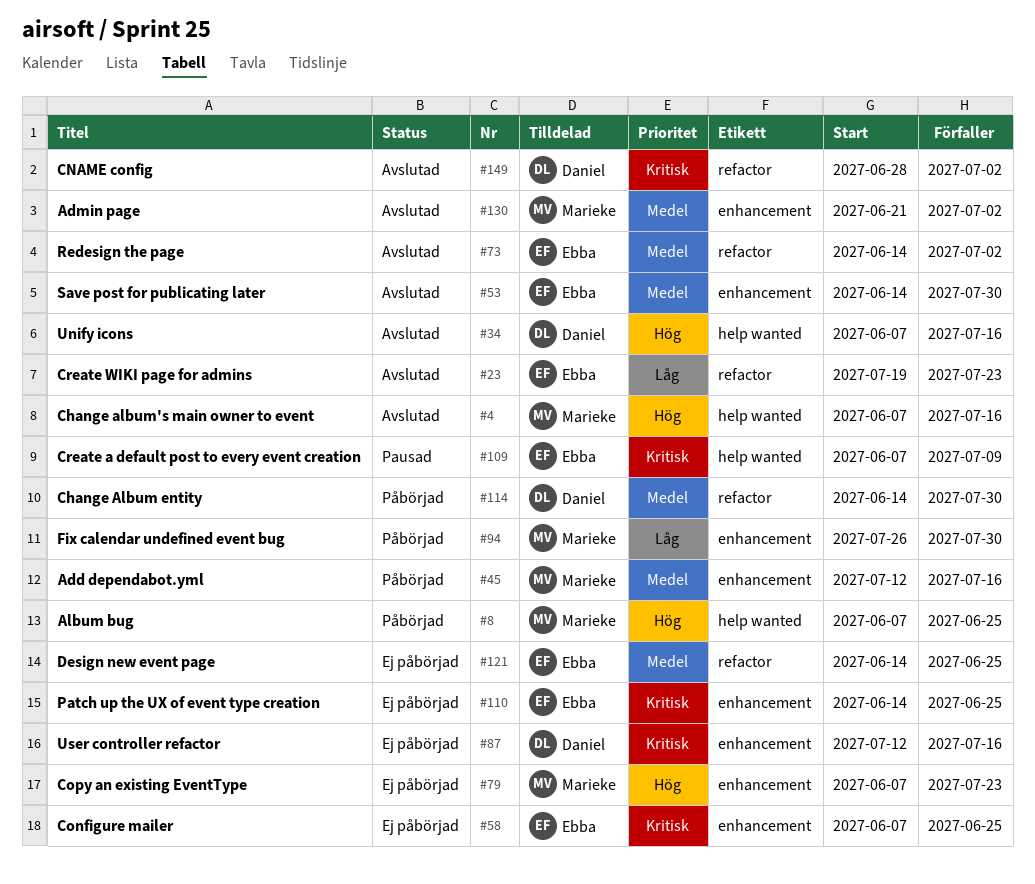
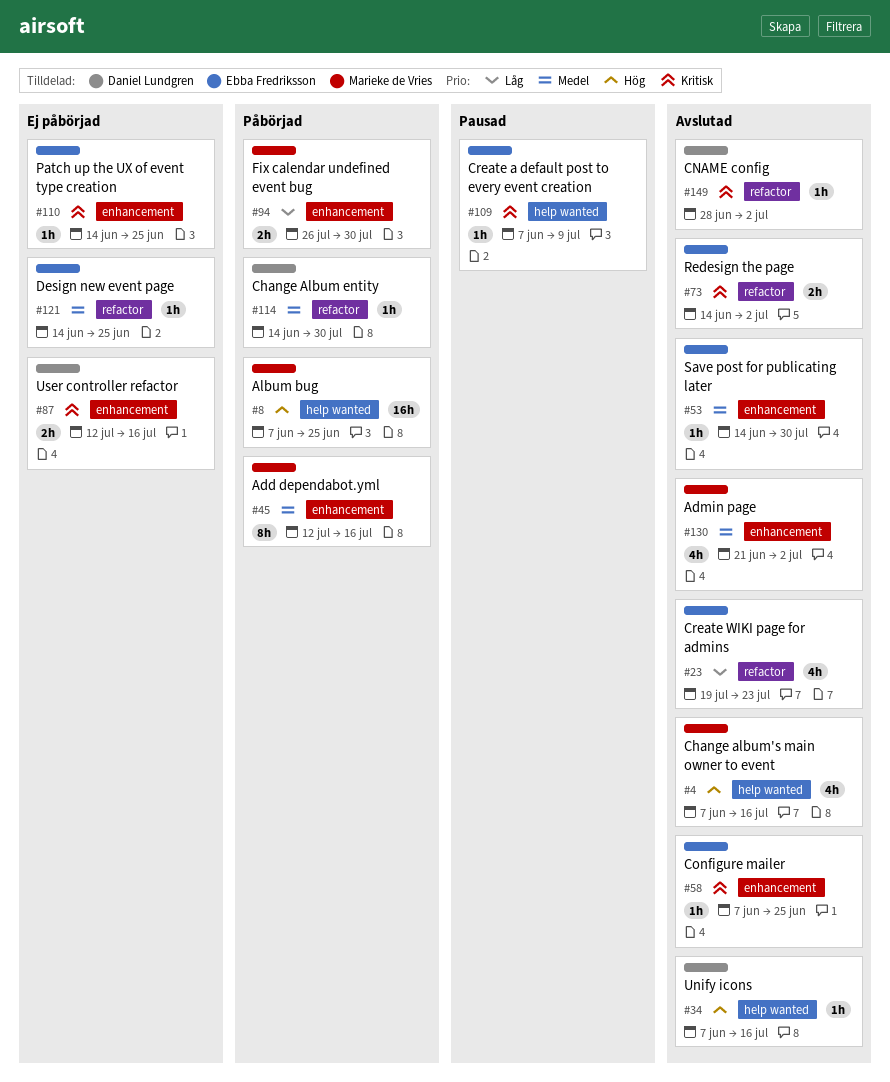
#58, status: Ej påbörjad -> Avslutad
#73, priority: Medel -> Kritisk
#79: present -> none

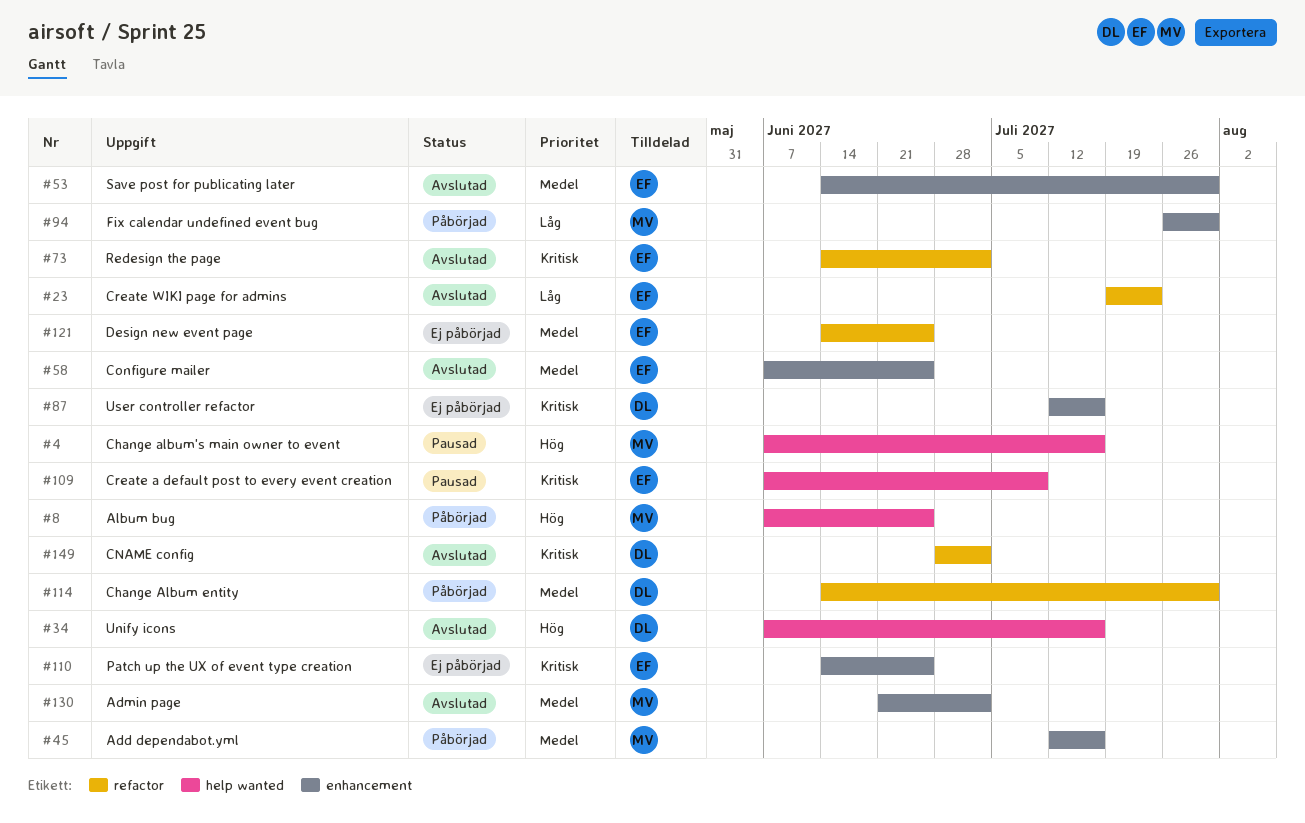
#4, status: Avslutad -> Pausad
#58, priority: Kritisk -> Medel

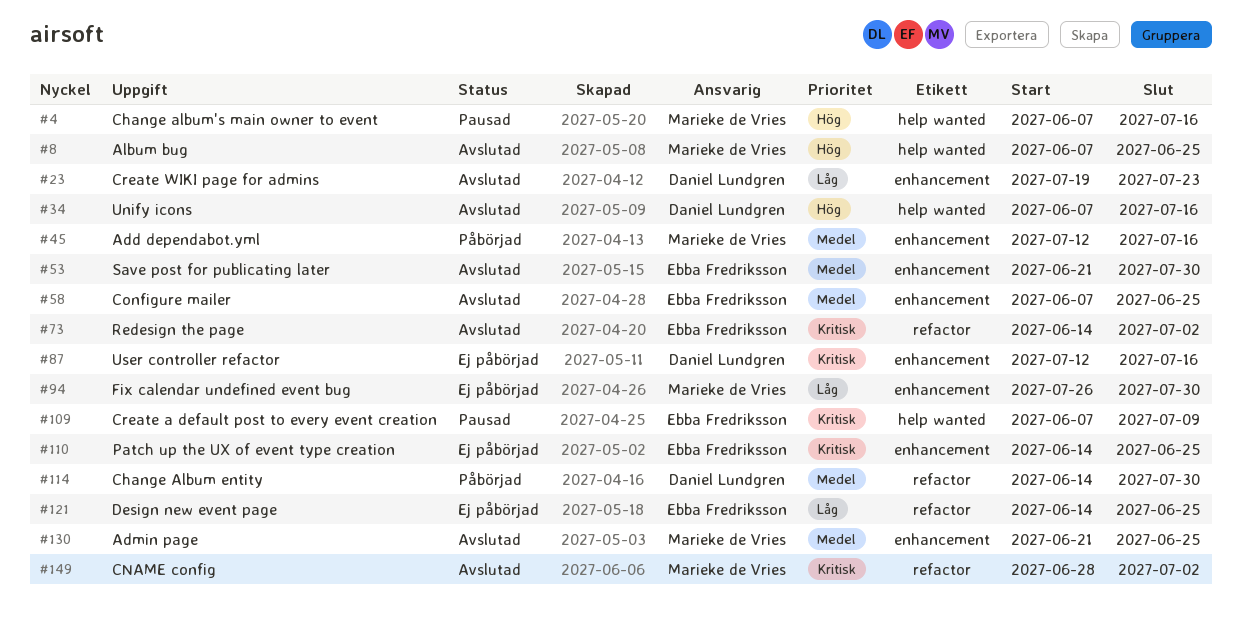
#8, status: Påbörjad -> Avslutad
#23, owner: Ebba Fredriksson -> Daniel Lundgren
#23, label: refactor -> enhancement
#53, start: Jun 14 -> Jun 21
#94, status: Påbörjad -> Ej påbörjad
#121, priority: Medel -> Låg
#130, due: Jul 2 -> Jun 25
#149, owner: Daniel Lundgren -> Marieke de Vries

